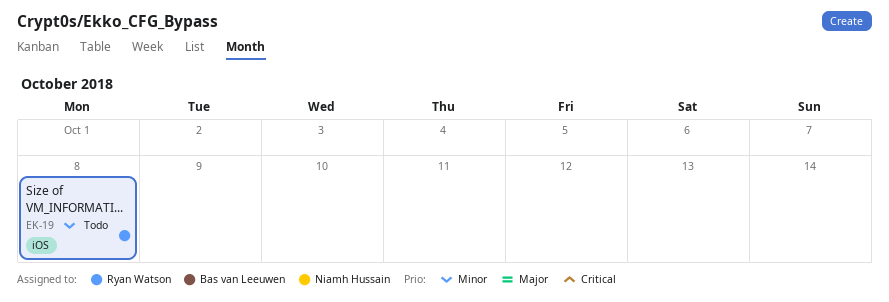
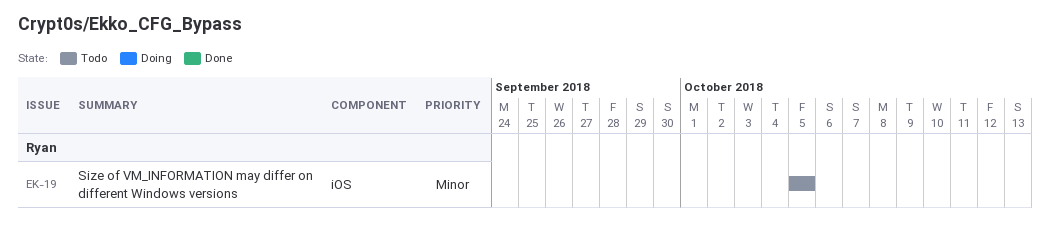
EK-19, due: Oct 8 -> Oct 5

